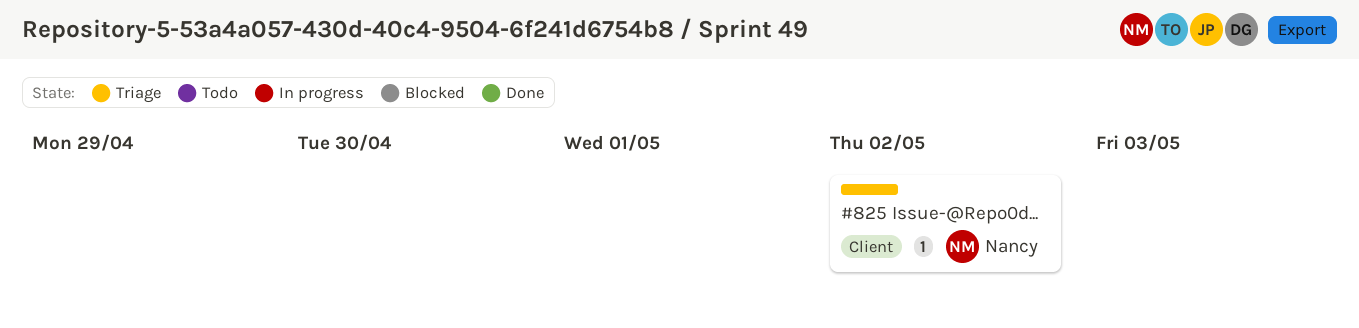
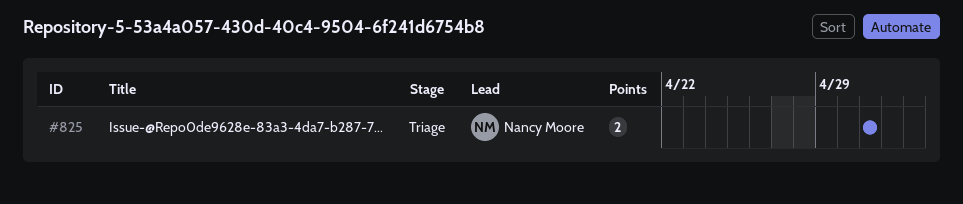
#825, estimate: 1 -> 2
#825, due: May 2 -> May 1

